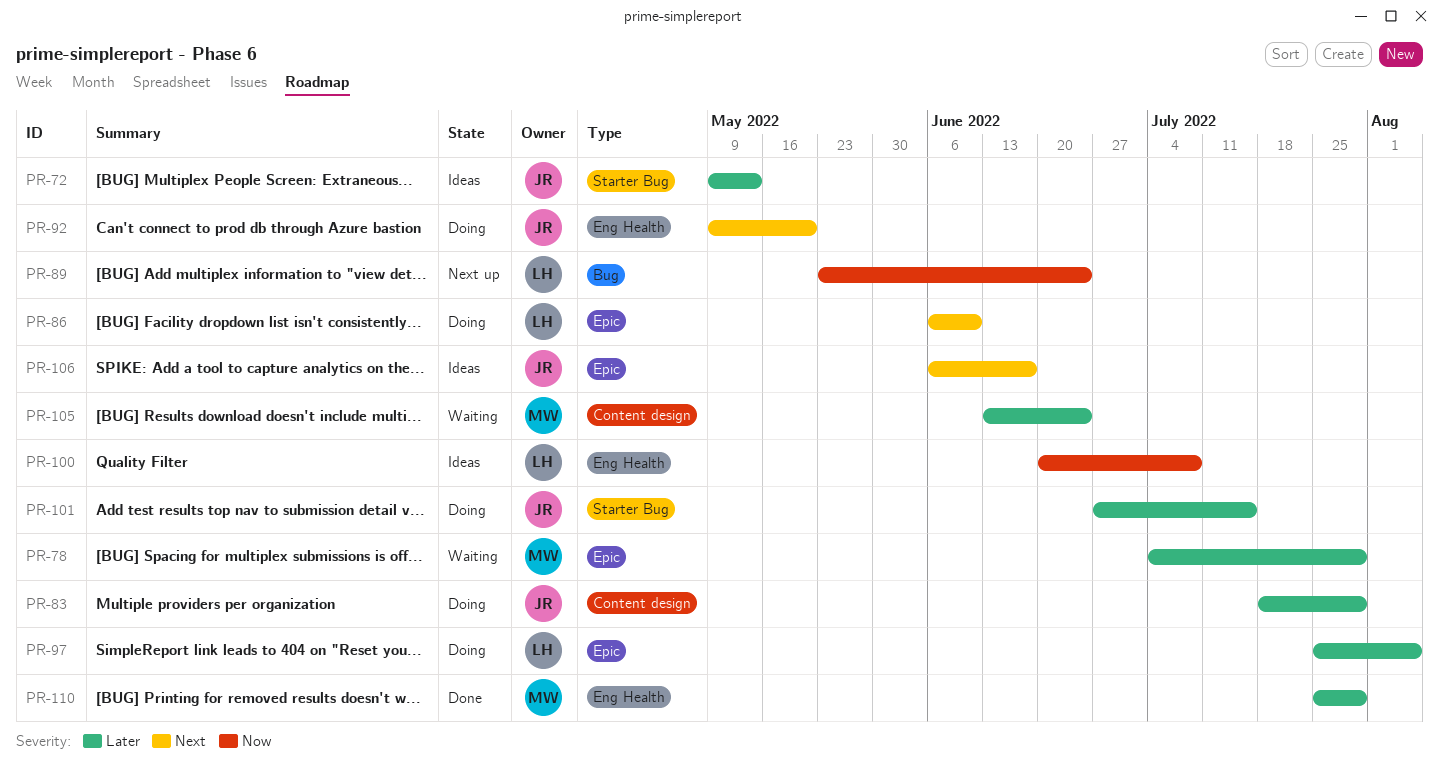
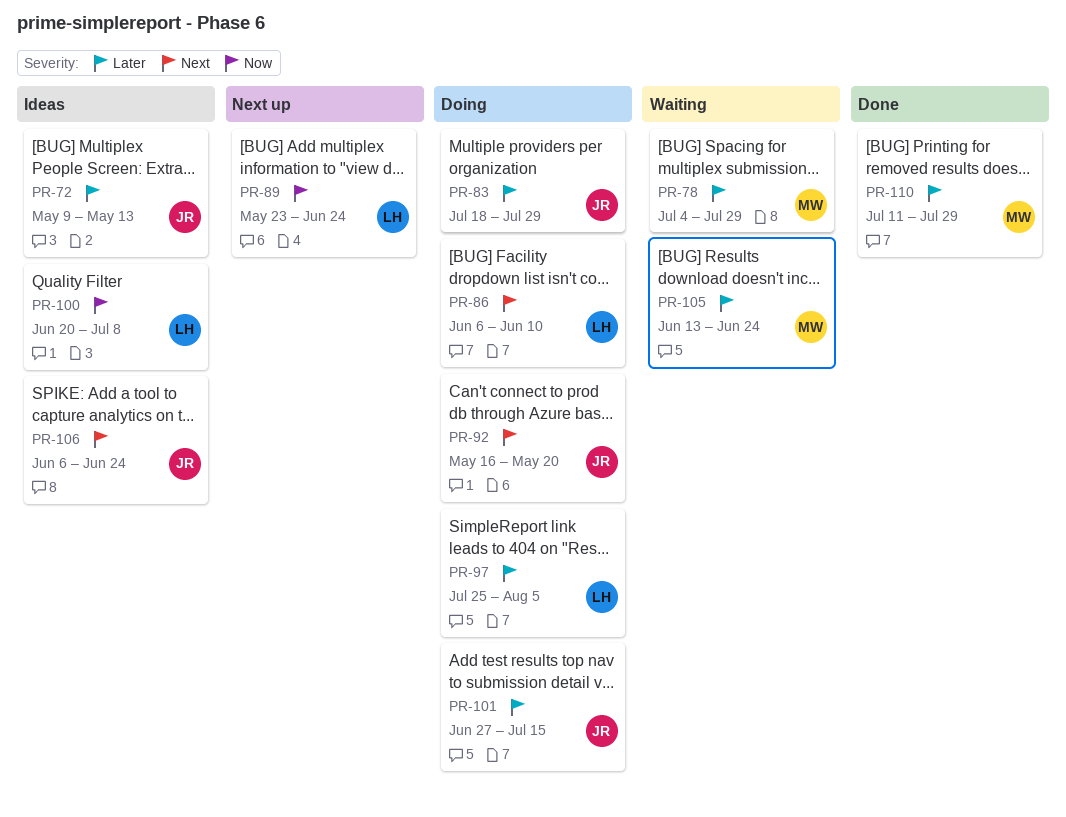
PR-92, start: May 9 -> May 16
PR-106, due: Jun 17 -> Jun 24
PR-110, start: Jul 25 -> Jul 11

